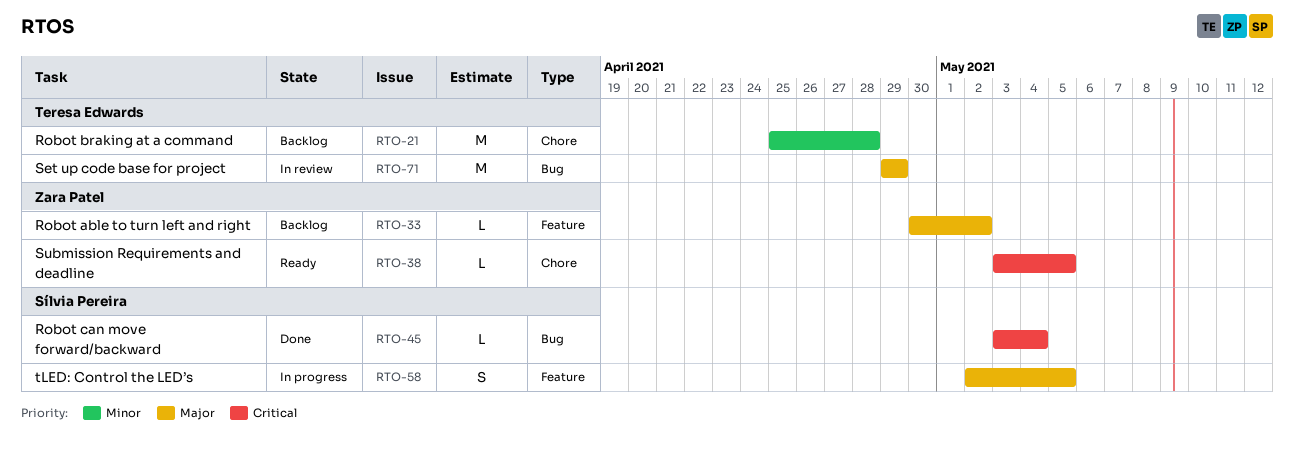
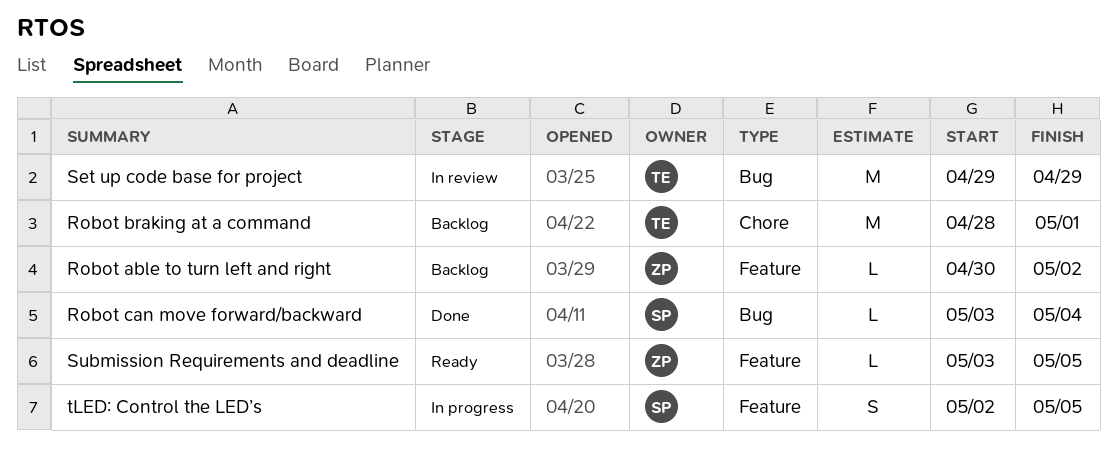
Robot braking at a command, start: Apr 25 -> Apr 28
Robot braking at a command, due: Apr 28 -> May 1
Submission Requirements and deadline, label: Chore -> Feature

